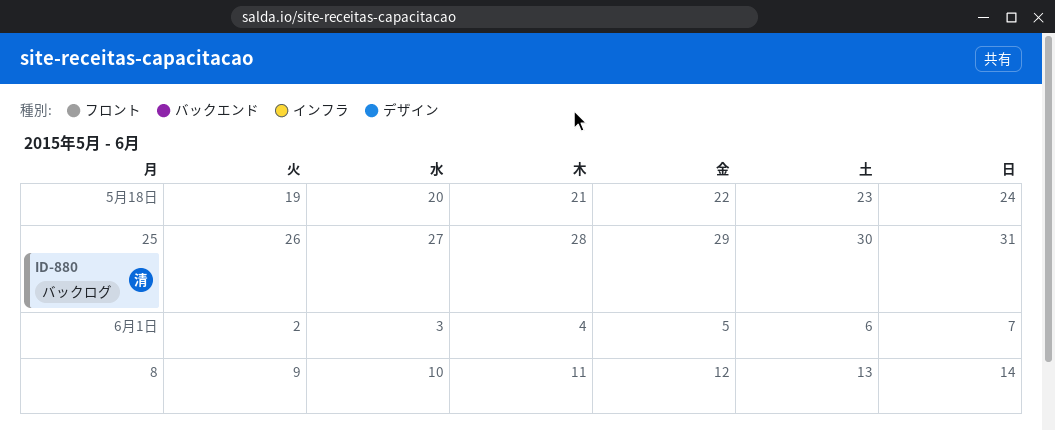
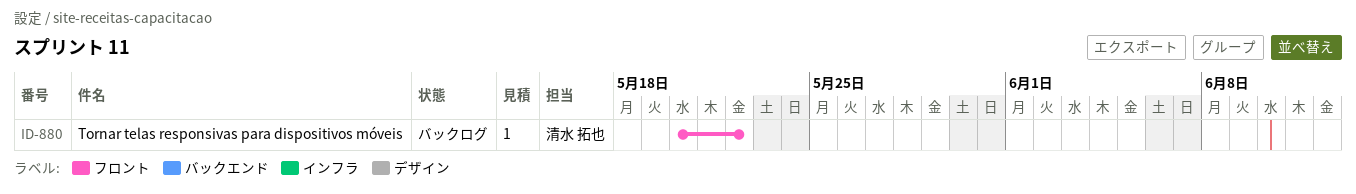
ID-880, due: May 25 -> May 22

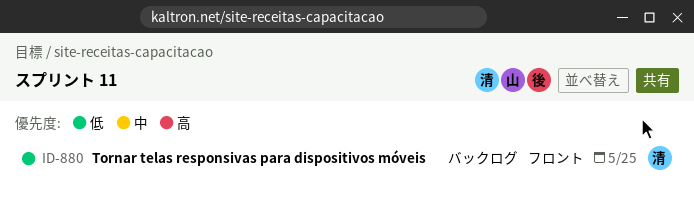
ID-880, due: May 22 -> May 25

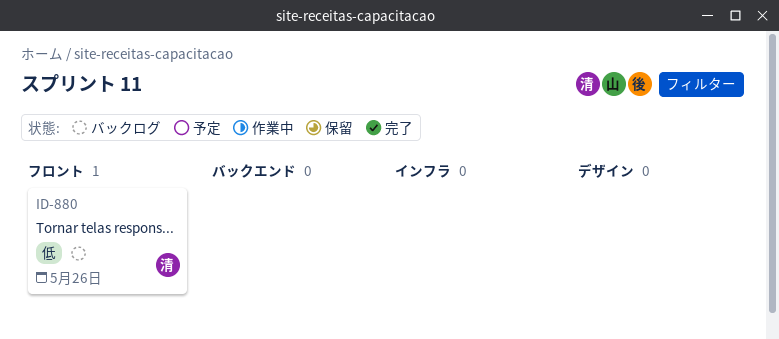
ID-880, due: May 25 -> May 26

